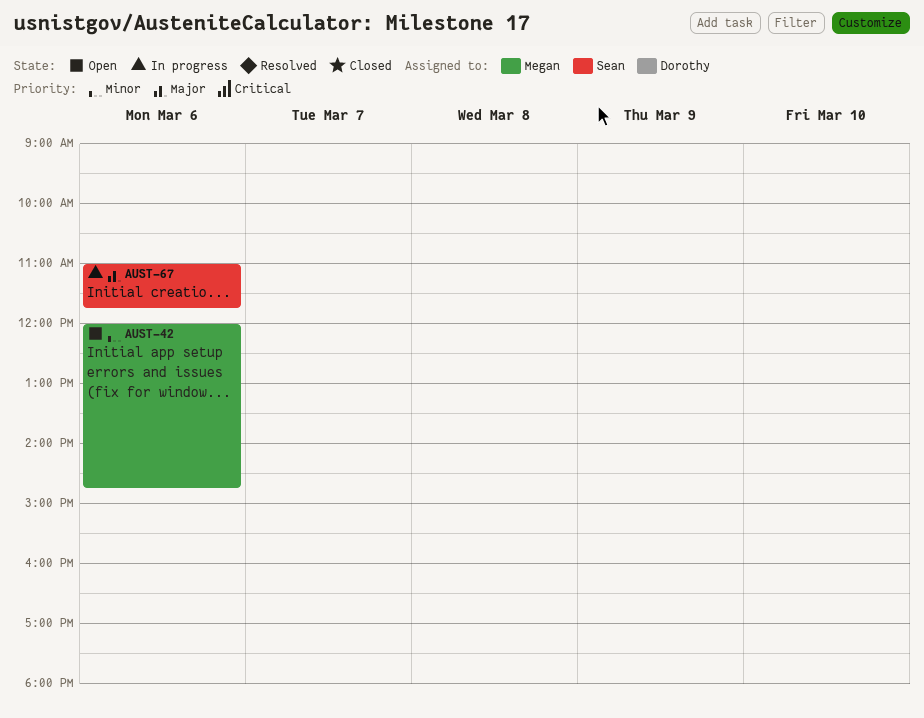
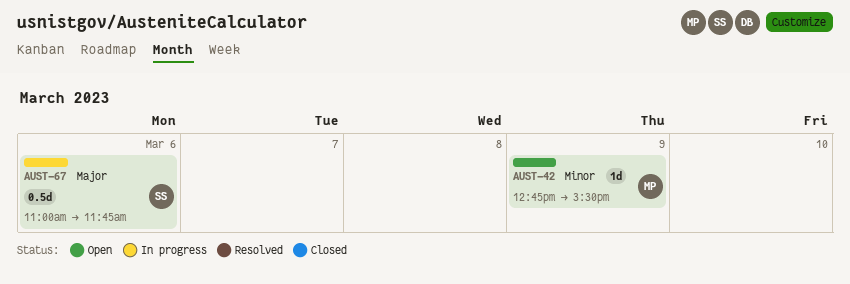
AUST-42, day: Mar 6 -> Mar 9
AUST-42, begins: 12:00 -> 12:45
AUST-42, ends: 14:45 -> 15:30

